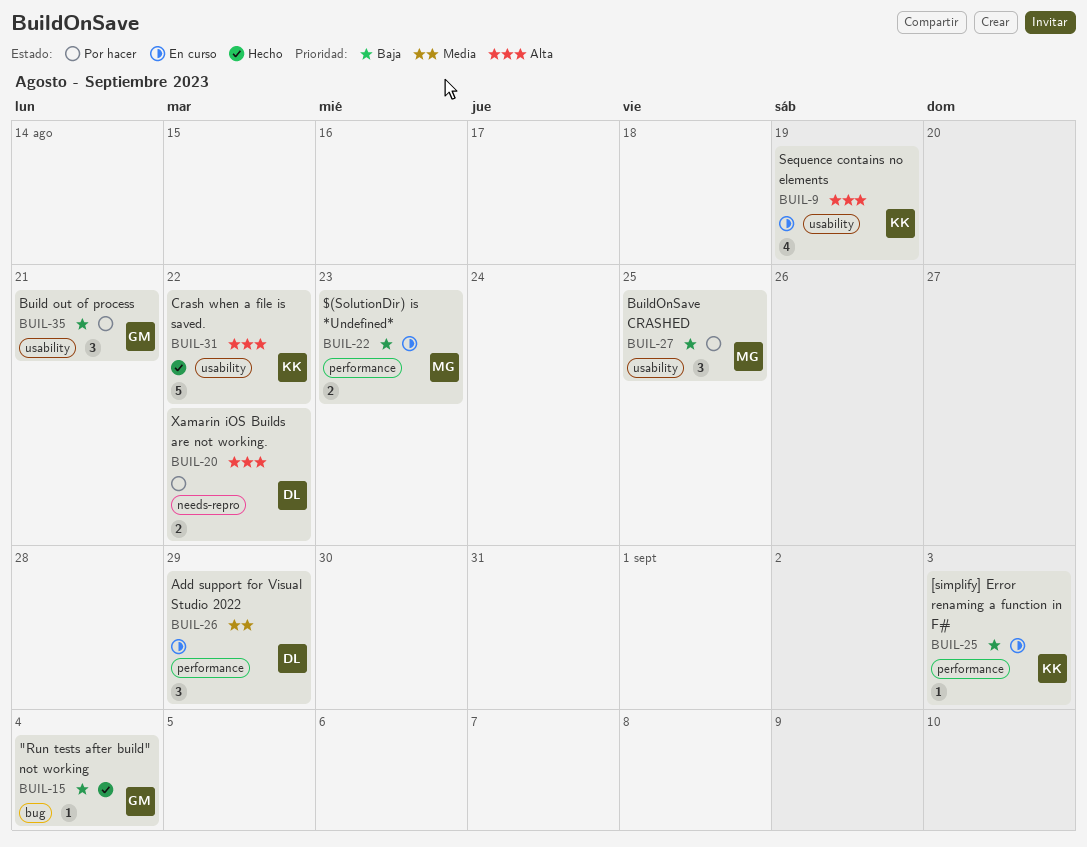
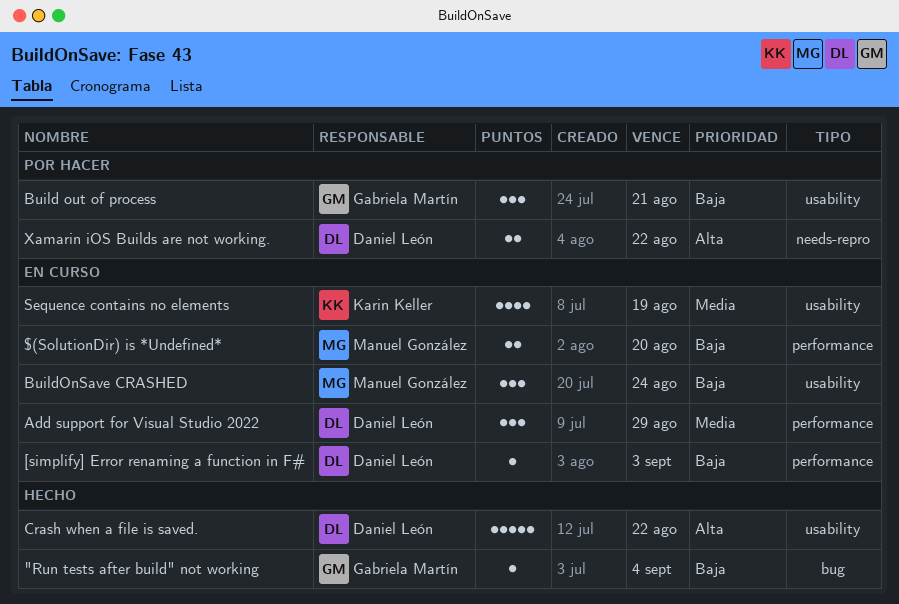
$(SolutionDir) is *Undefined*, due: Aug 23 -> Aug 20
[simplify] Error renaming a function in F#, owner: Karin Keller -> Daniel León
BuildOnSave CRASHED, status: Por hacer -> En curso
BuildOnSave CRASHED, due: Aug 25 -> Aug 24
Crash when a file is saved., owner: Karin Keller -> Daniel León
Sequence contains no elements, priority: Alta -> Media

